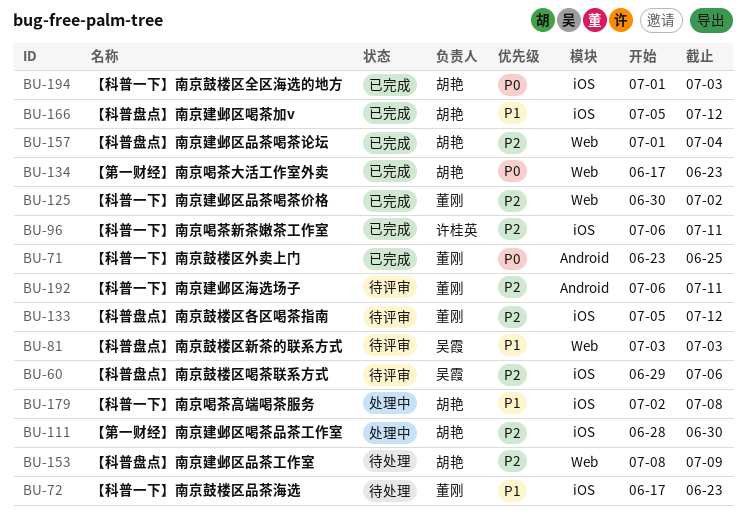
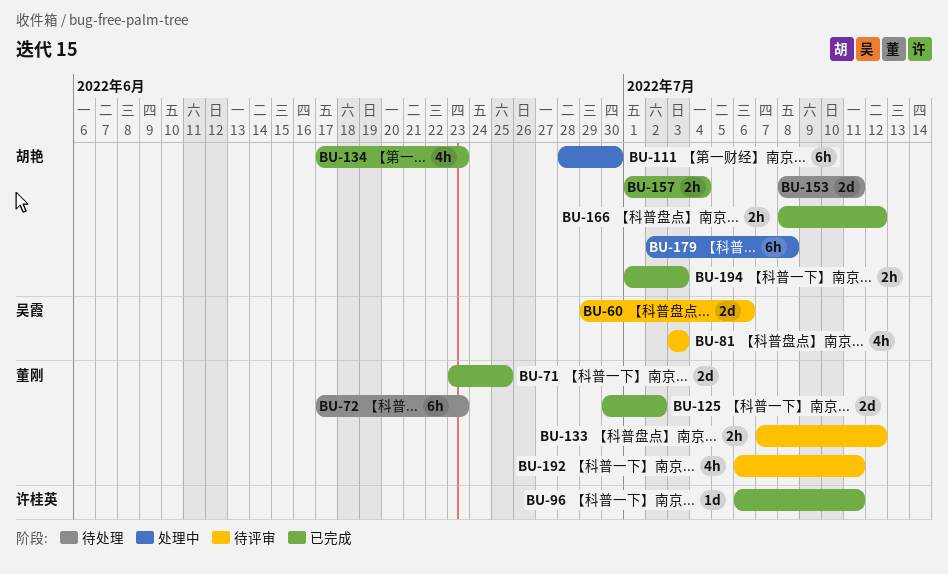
BU-133, start: Jul 5 -> Jul 7
BU-153, due: Jul 9 -> Jul 11
BU-166, start: Jul 5 -> Jul 8

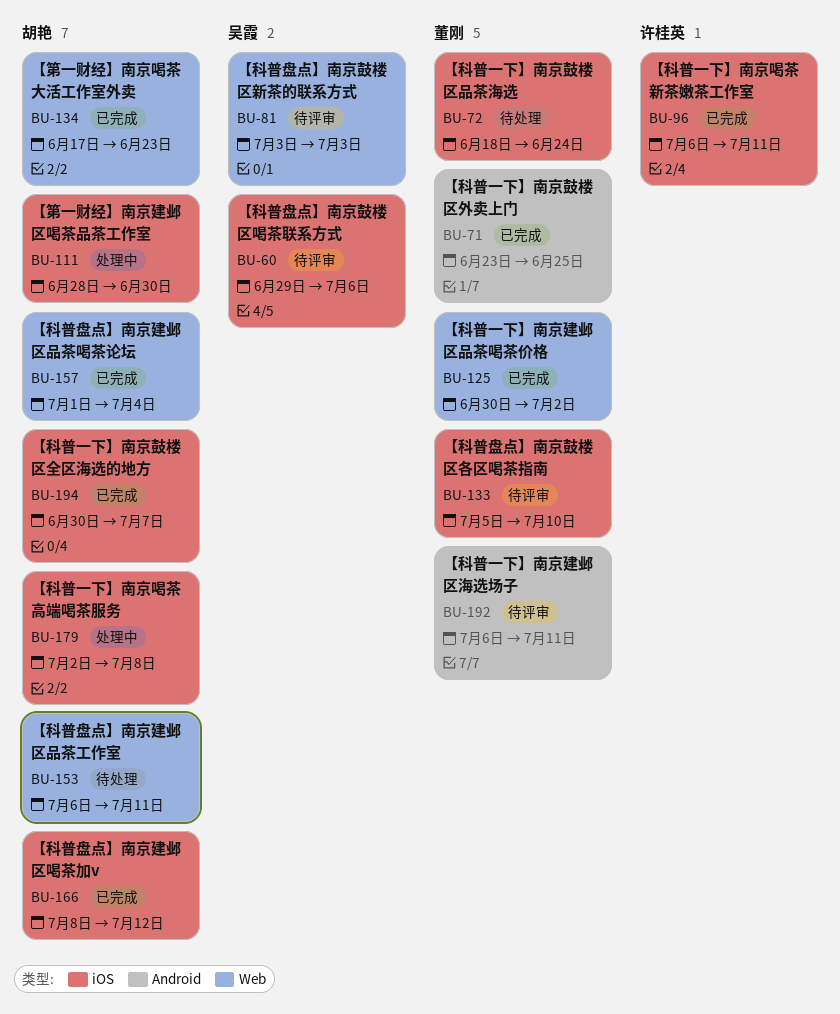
BU-72, start: Jun 17 -> Jun 18
BU-72, due: Jun 23 -> Jun 24
BU-133, start: Jul 7 -> Jul 5
BU-133, due: Jul 12 -> Jul 10
BU-153, start: Jul 8 -> Jul 6
BU-194, start: Jul 1 -> Jun 30
BU-194, due: Jul 3 -> Jul 7

